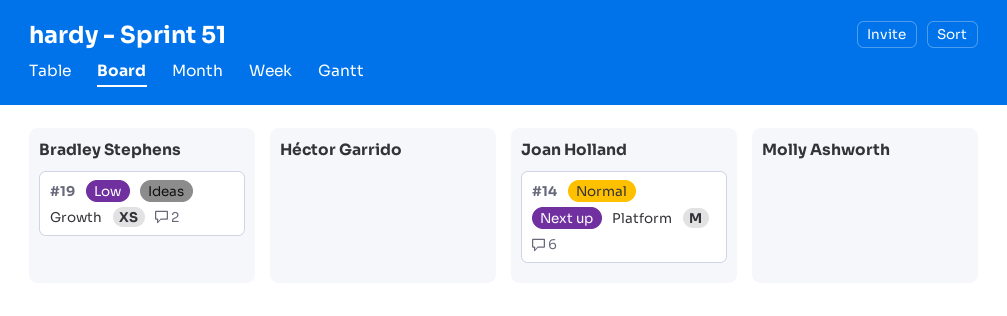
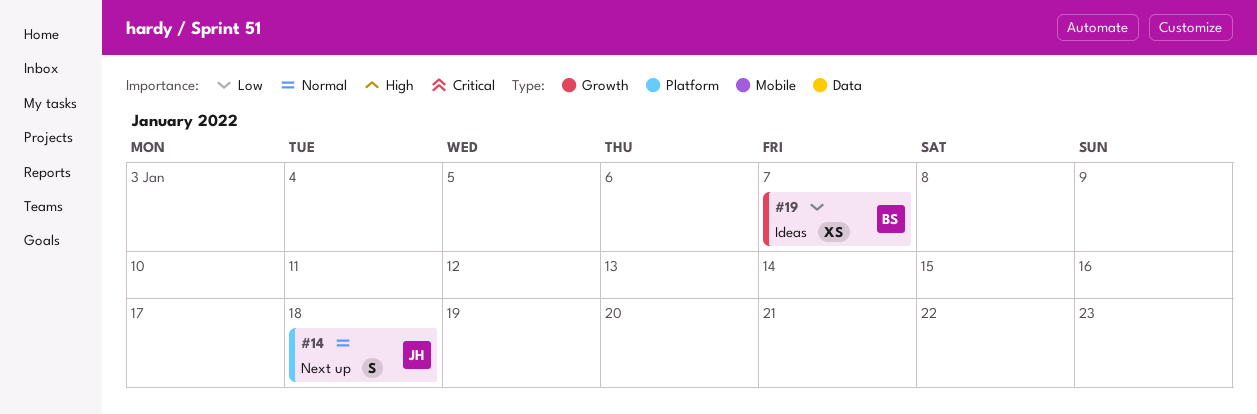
#14, estimate: M -> S

